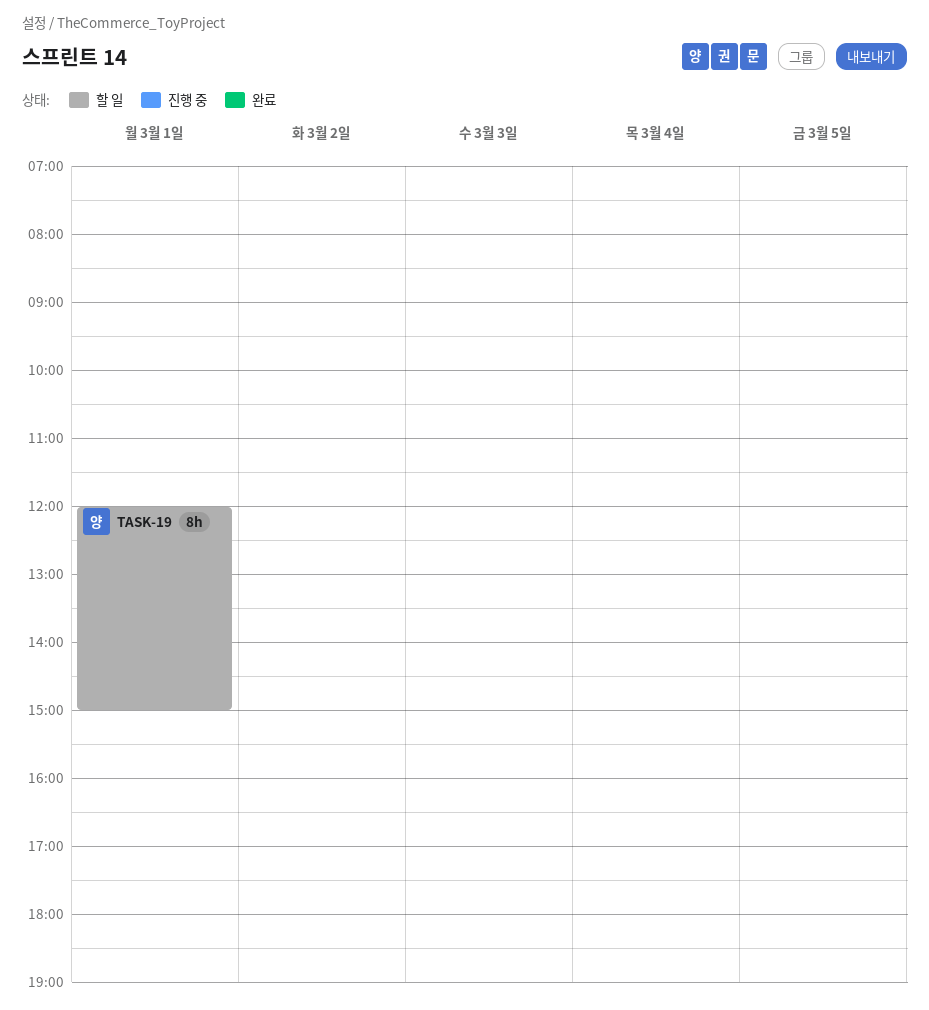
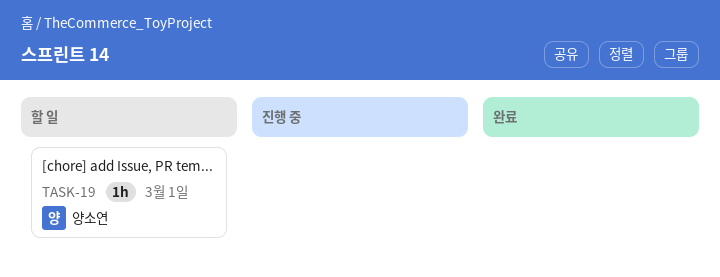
TASK-19, estimate: 8h -> 1h

